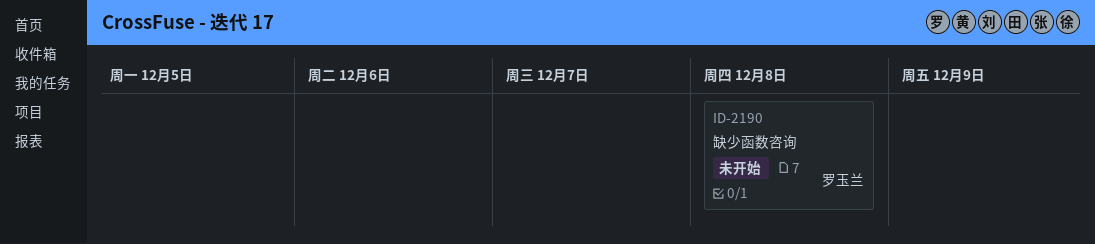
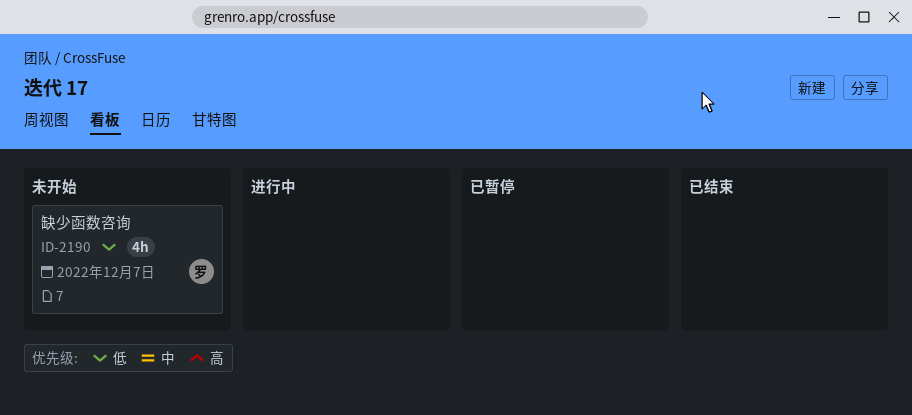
ID-2190, due: Dec 8 -> Dec 7

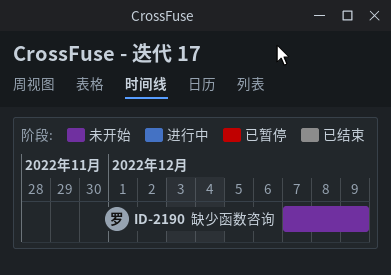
ID-2190, due: Dec 7 -> Dec 9

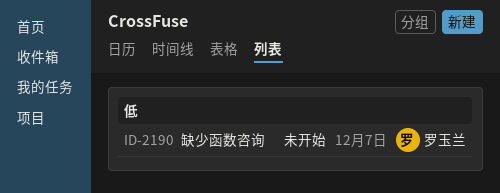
ID-2190, due: Dec 9 -> Dec 7

